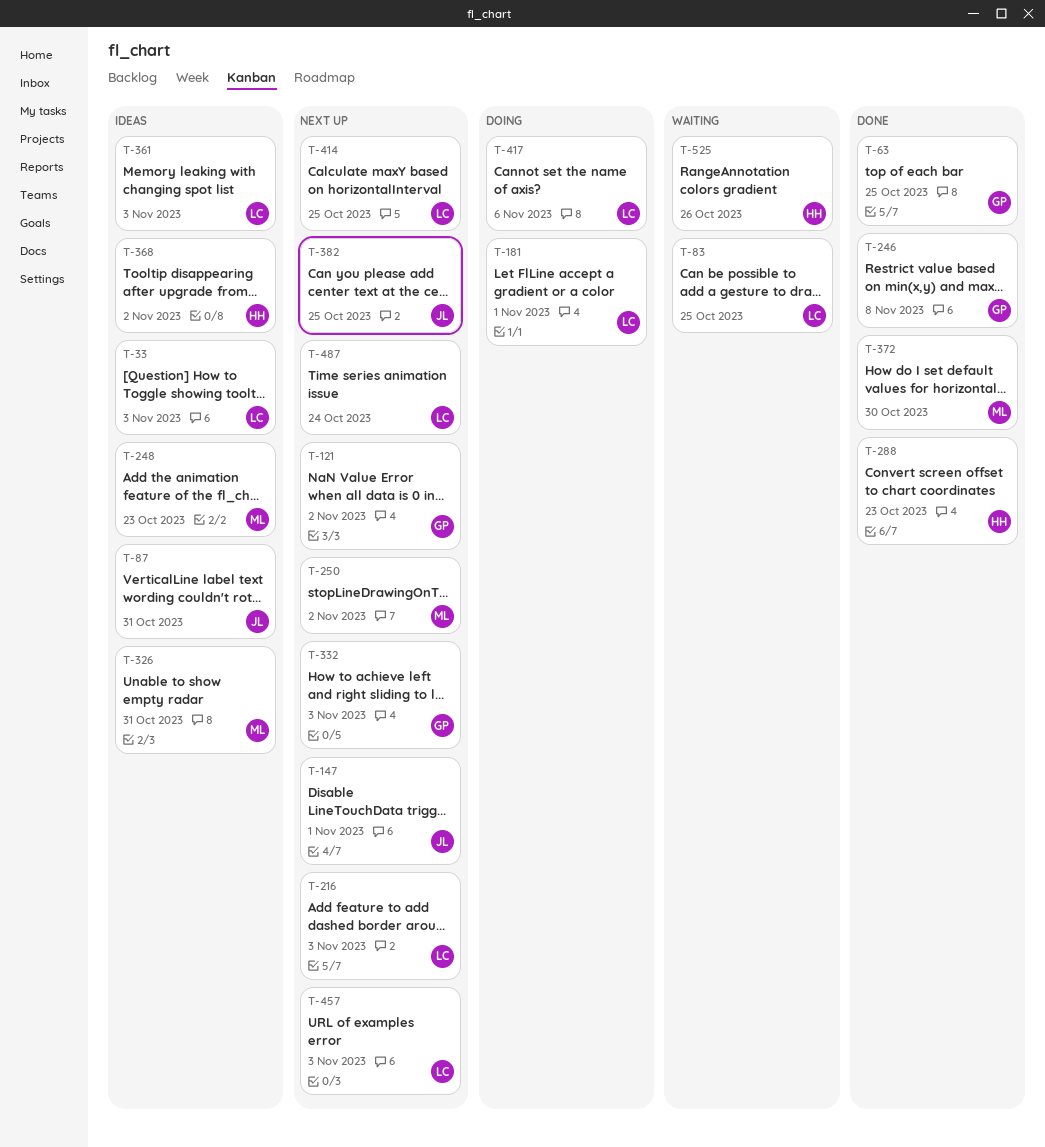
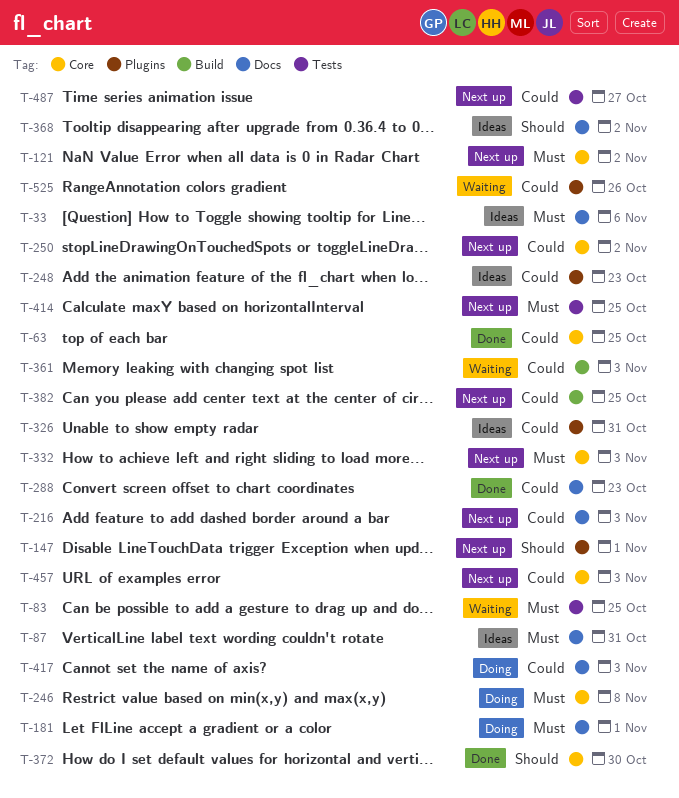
T-33, due: Nov 3 -> Nov 6
T-246, status: Done -> Doing
T-361, status: Ideas -> Waiting
T-417, due: Nov 6 -> Nov 3
T-487, due: Oct 24 -> Oct 27

